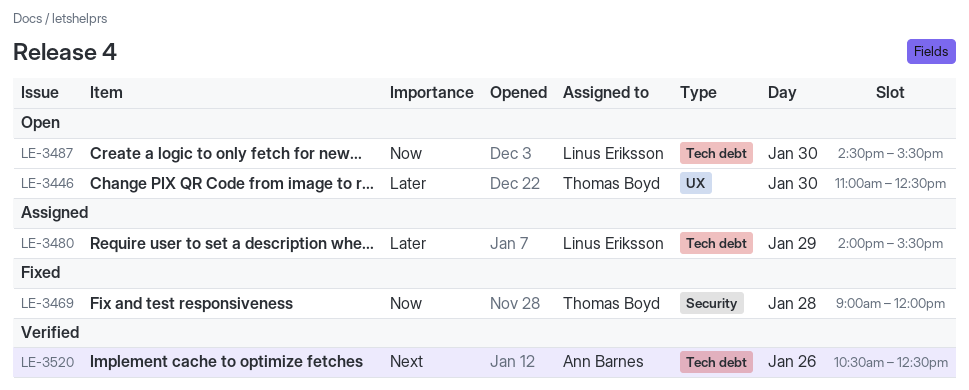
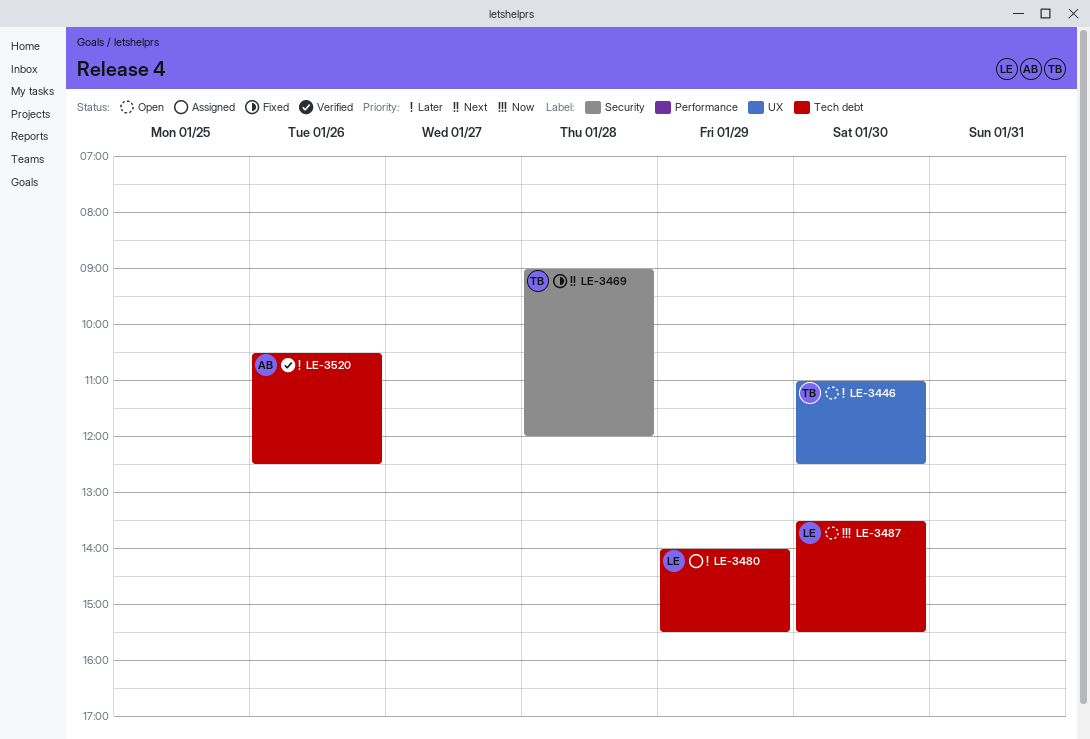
LE-3469, priority: Now -> Next
LE-3487, begins: 14:30 -> 13:30
LE-3520, priority: Next -> Later

